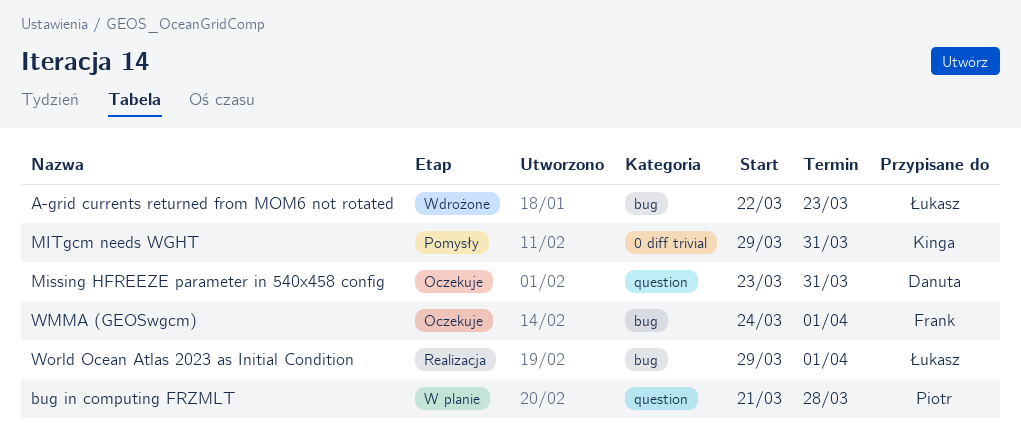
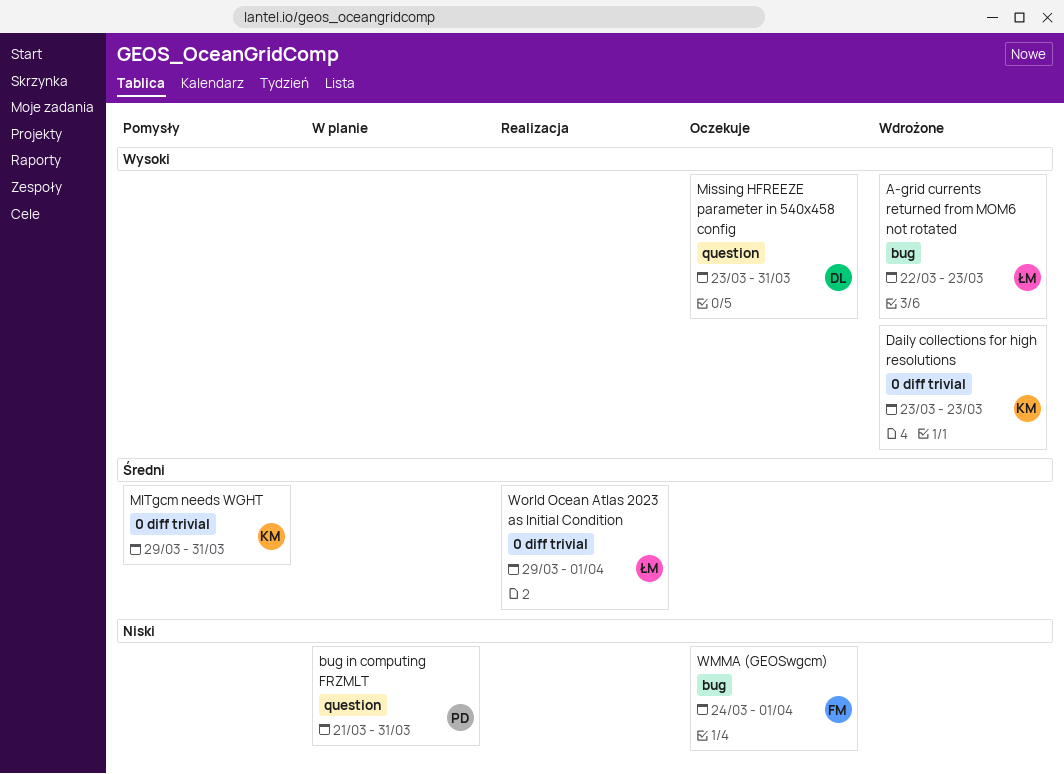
bug in computing FRZMLT, due: Mar 28 -> Mar 31
Daily collections for high resolutions: none -> present
World Ocean Atlas 2023 as Initial Condition, label: bug -> 0 diff trivial

